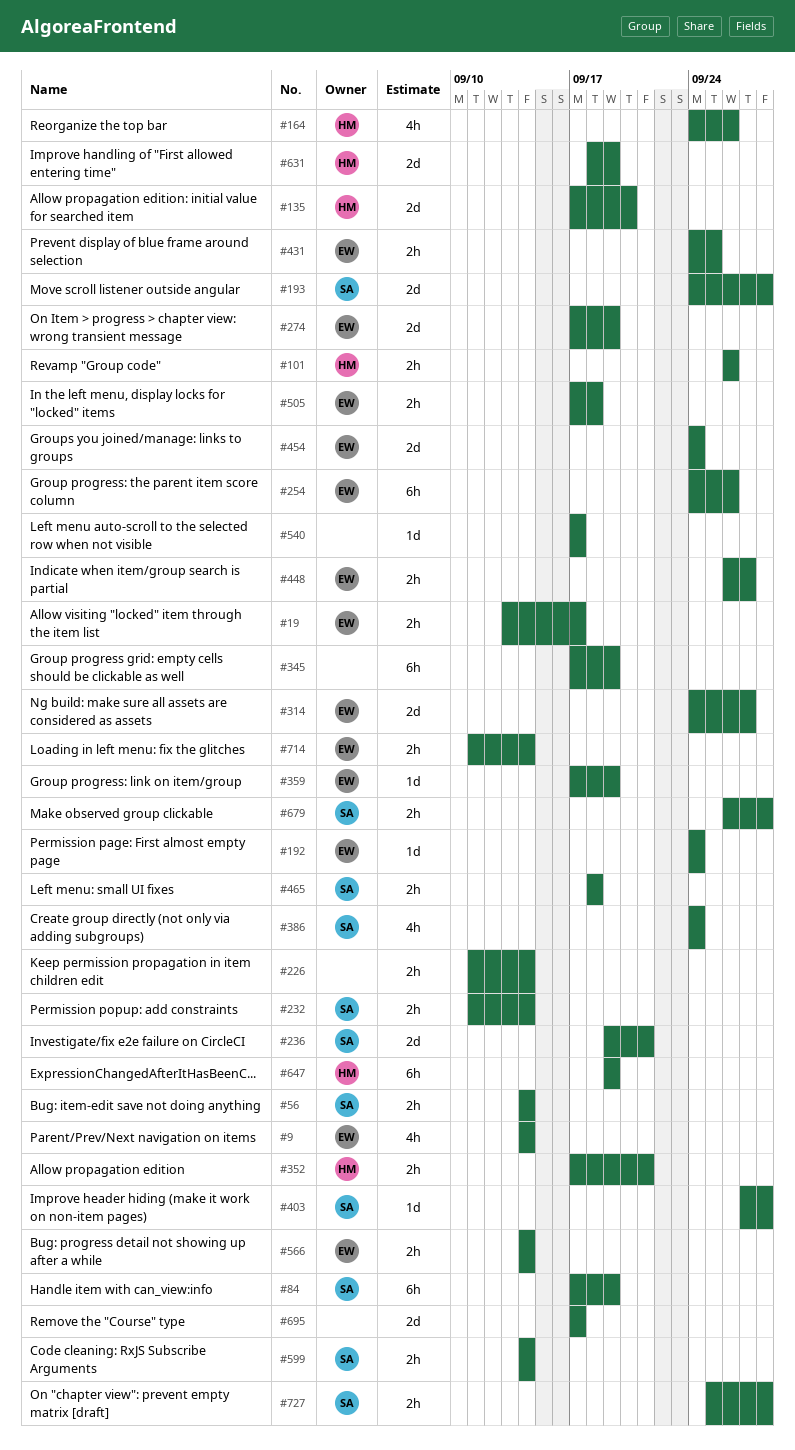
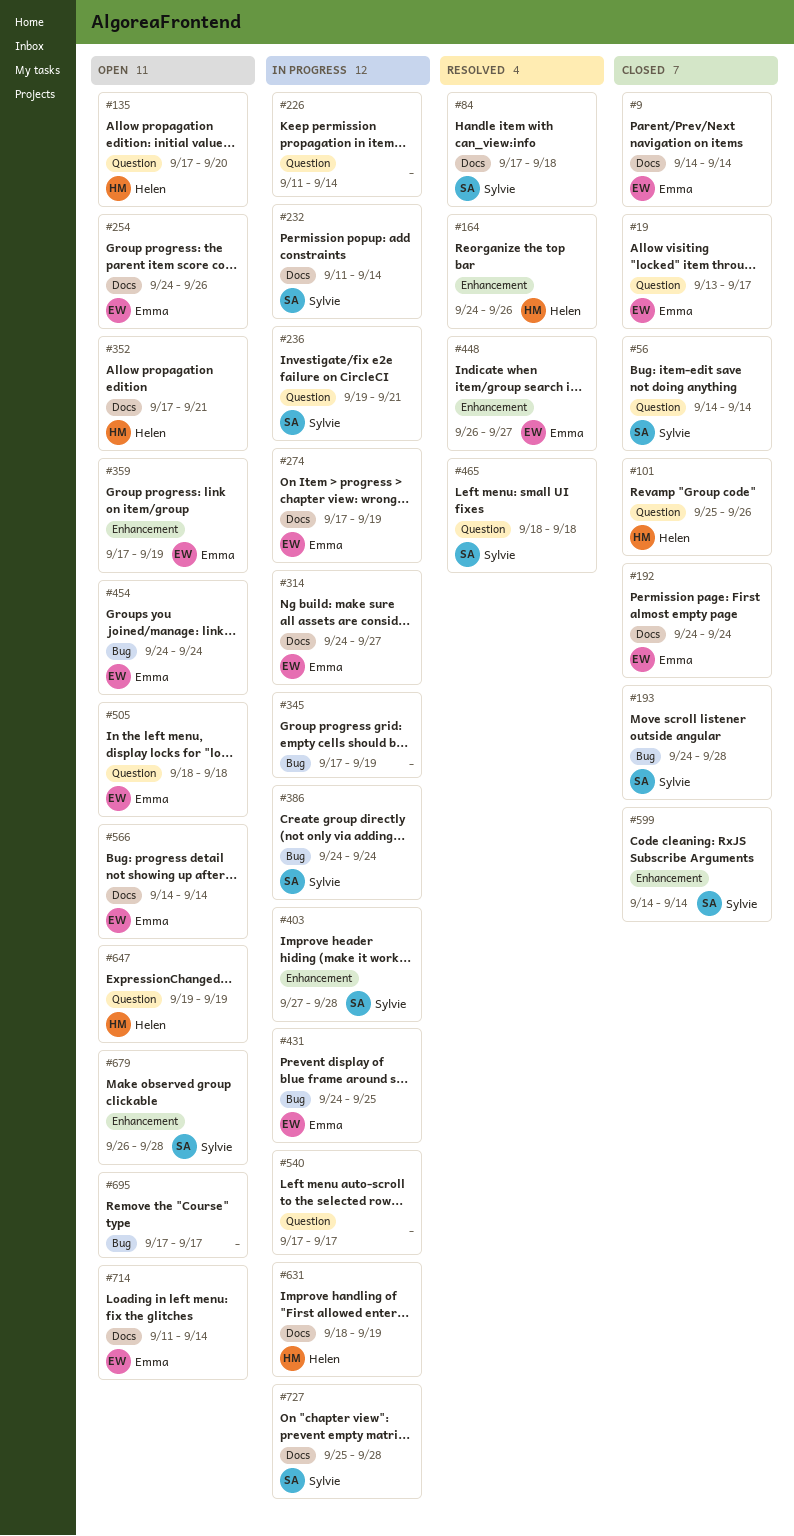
#84, due: Sep 19 -> Sep 18
#101, start: Sep 26 -> Sep 25
#505, start: Sep 17 -> Sep 18

